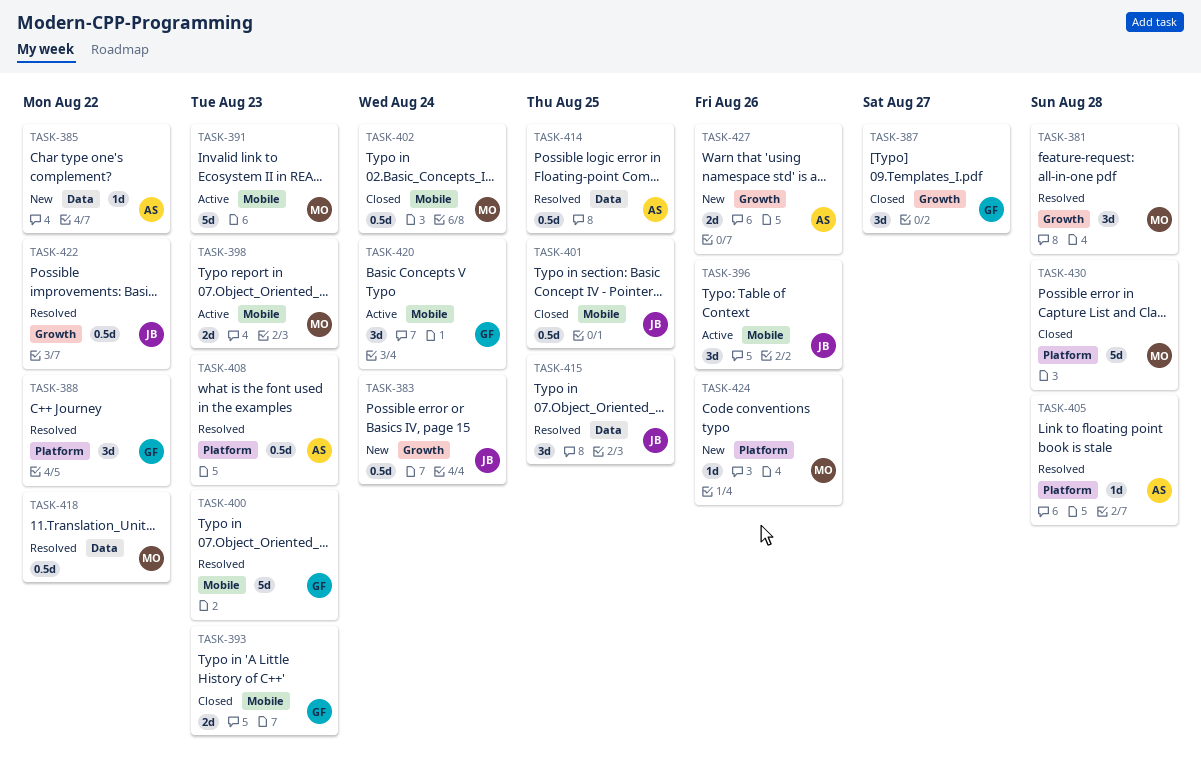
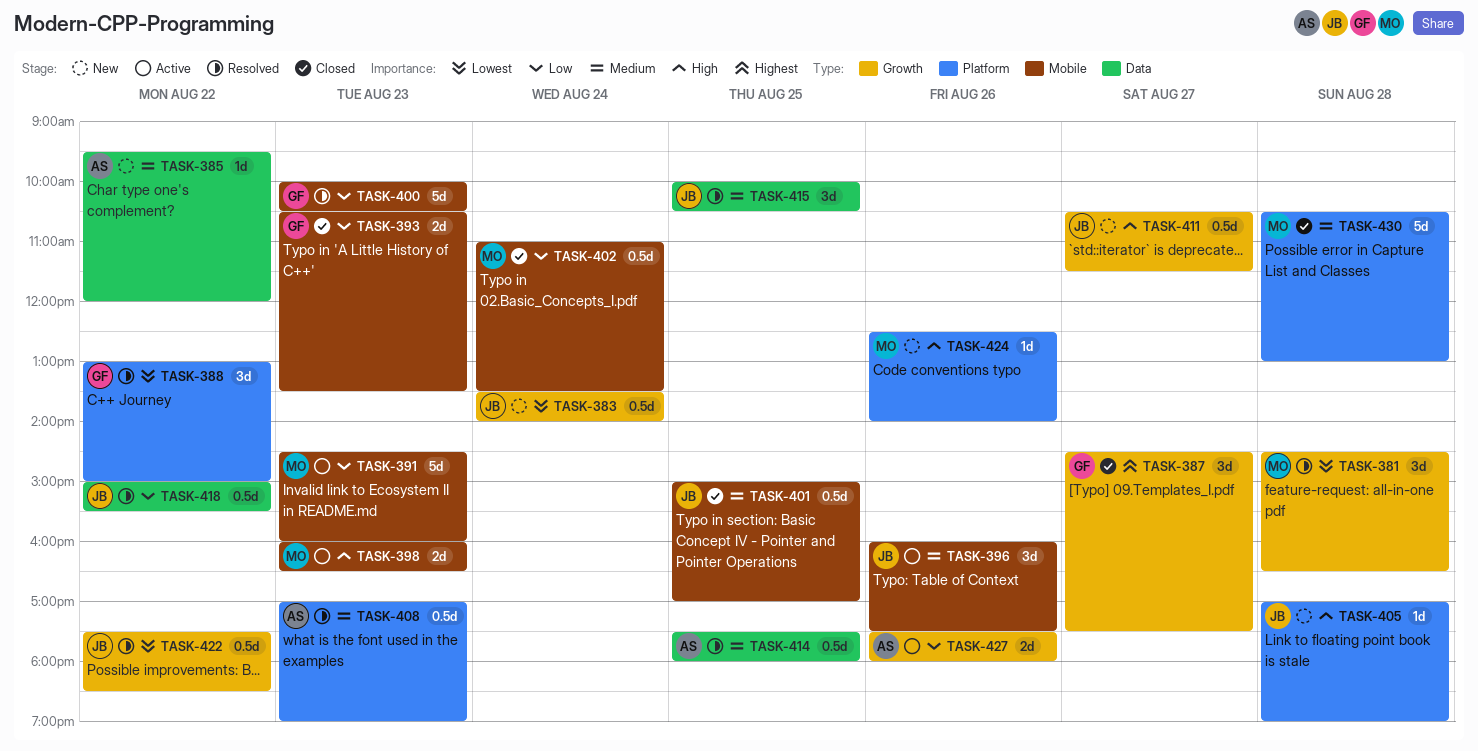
TASK-405, status: Resolved -> New
TASK-405, owner: AS -> JB
TASK-411: none -> present
TASK-418, owner: MO -> JB
TASK-420: present -> none
TASK-427, status: New -> Active

